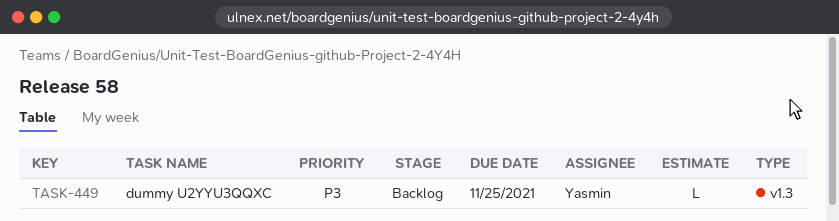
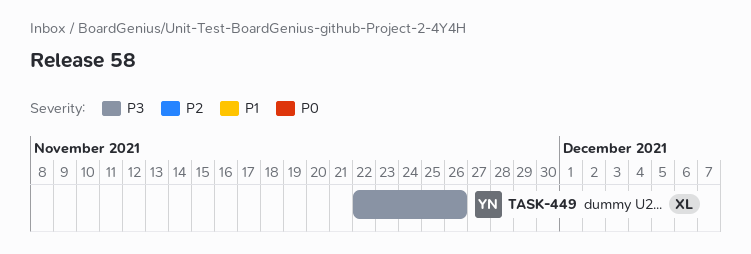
TASK-449, estimate: L -> XL
TASK-449, due: Nov 25 -> Nov 26

